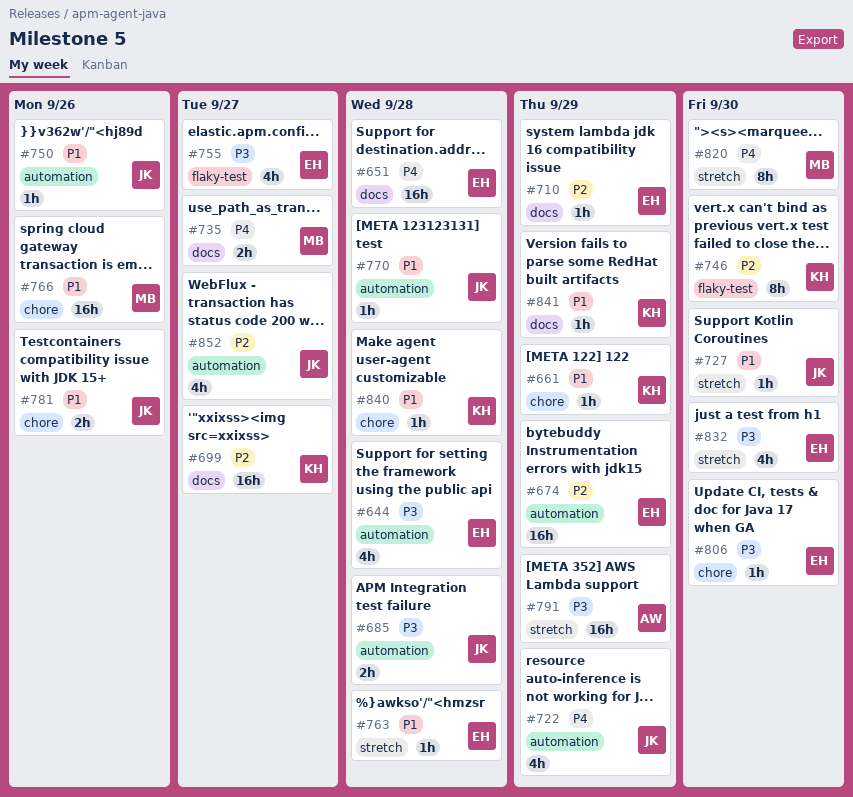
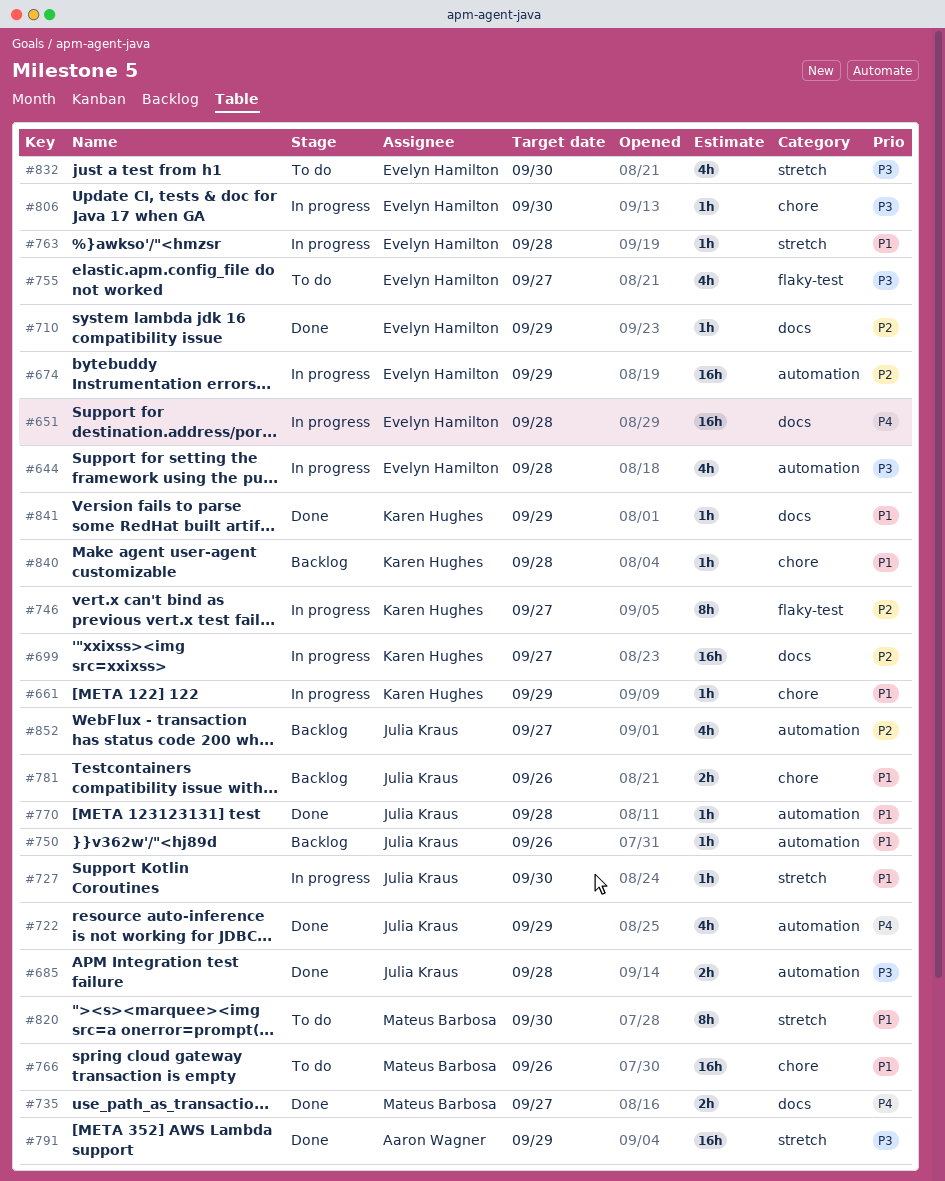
#746, due: Sep 30 -> Sep 27
#820, priority: P4 -> P1

